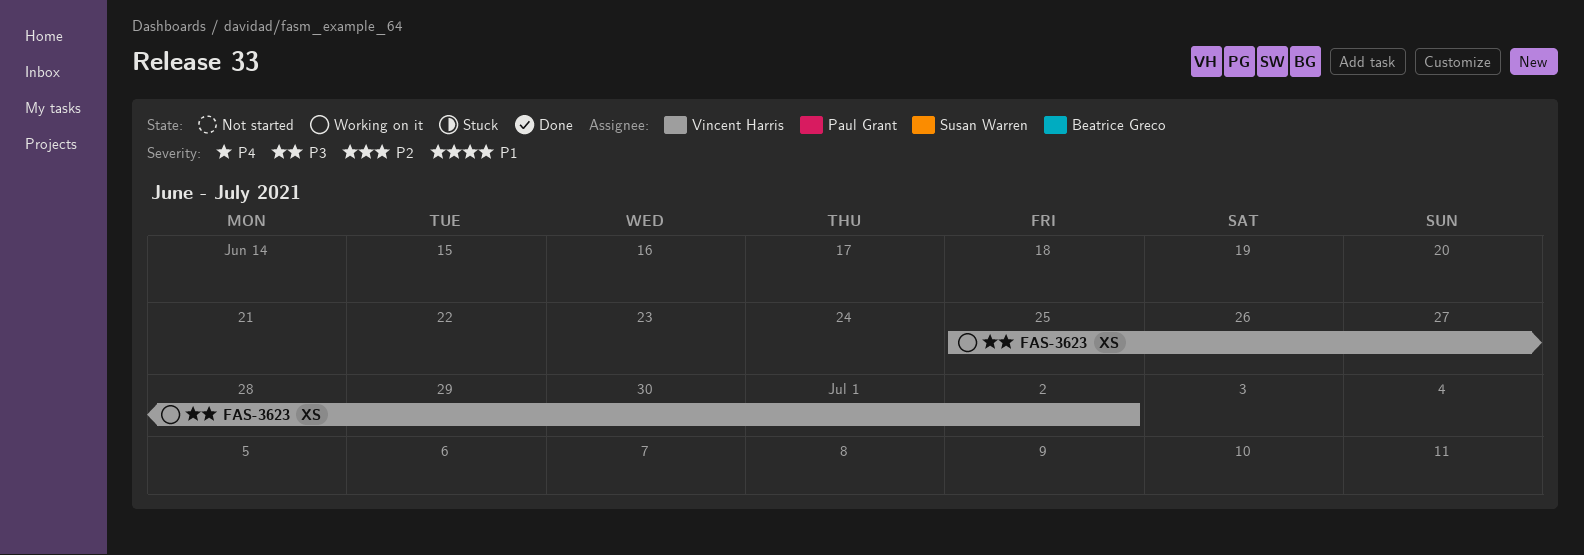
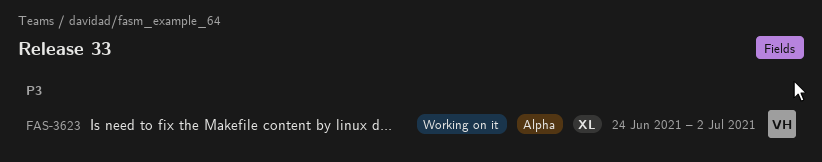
FAS-3623, estimate: XS -> XL
FAS-3623, start: Jun 25 -> Jun 24

